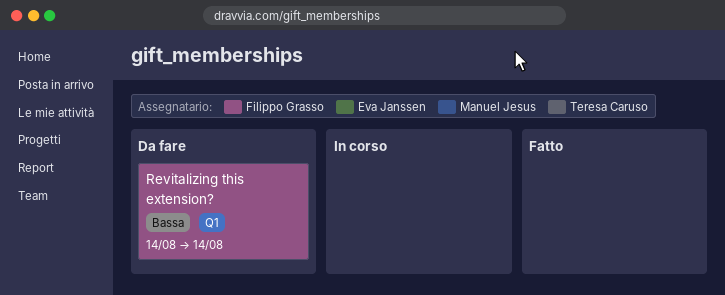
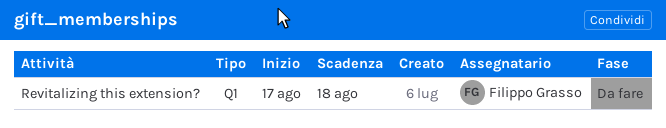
Revitalizing this extension?, start: Aug 14 -> Aug 17
Revitalizing this extension?, due: Aug 14 -> Aug 18

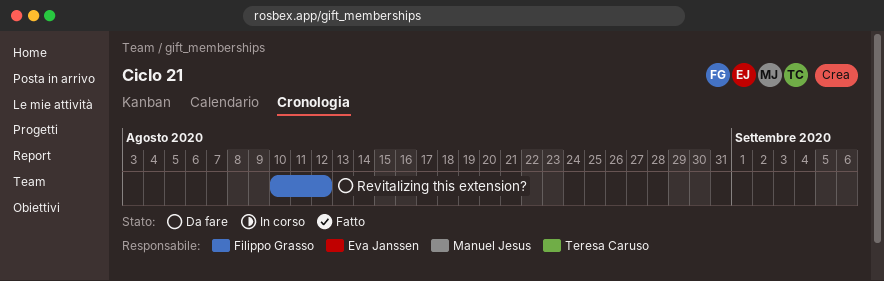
Revitalizing this extension?, start: Aug 17 -> Aug 10
Revitalizing this extension?, due: Aug 18 -> Aug 12

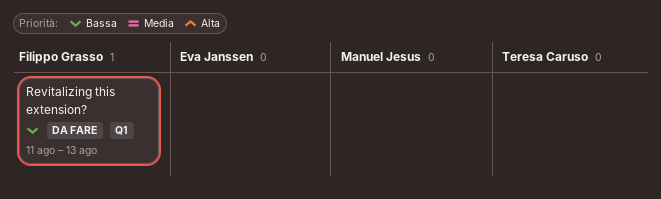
Revitalizing this extension?, start: Aug 10 -> Aug 11
Revitalizing this extension?, due: Aug 12 -> Aug 13

